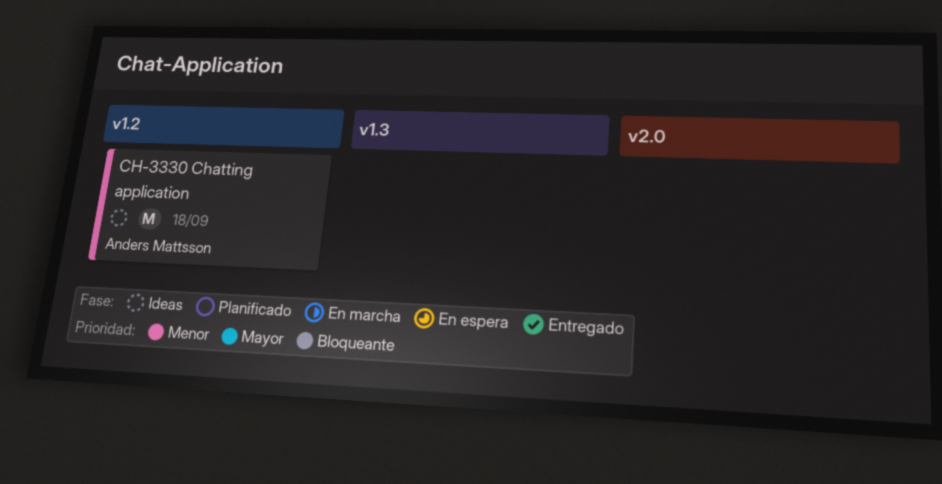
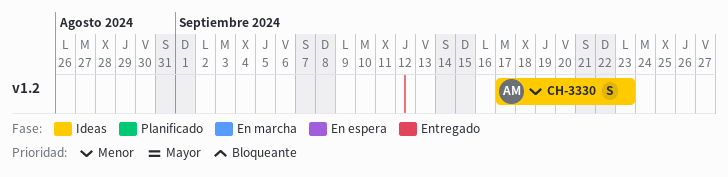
CH-3330, estimate: M -> S
CH-3330, due: Sep 18 -> Sep 23

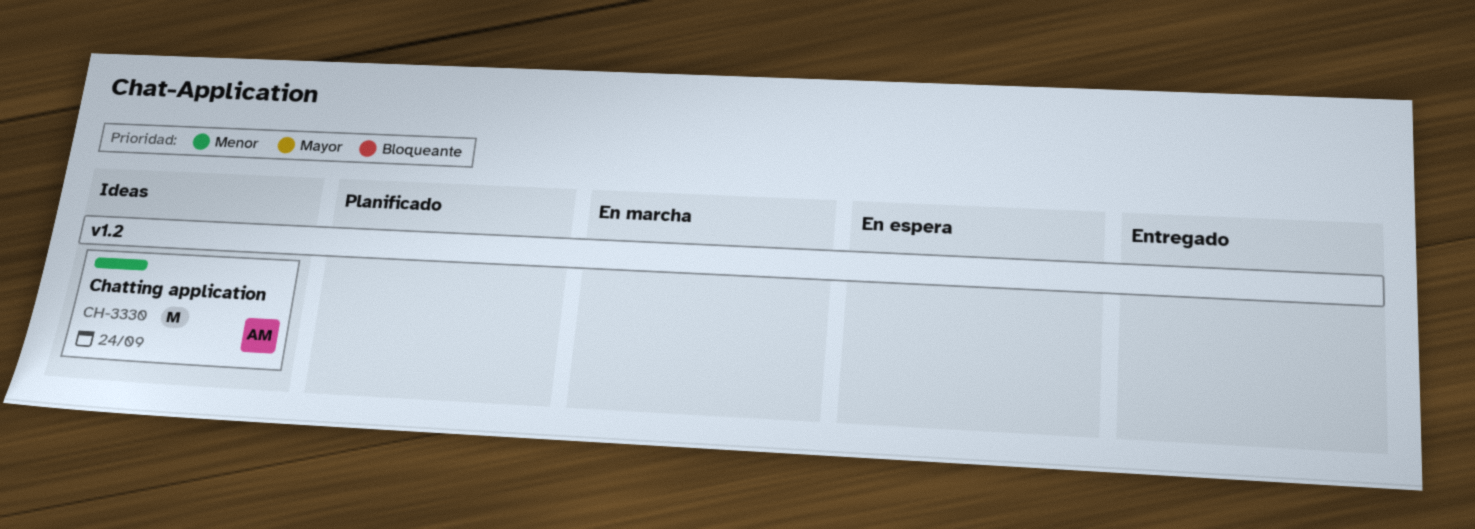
CH-3330, estimate: S -> M
CH-3330, due: Sep 23 -> Sep 24

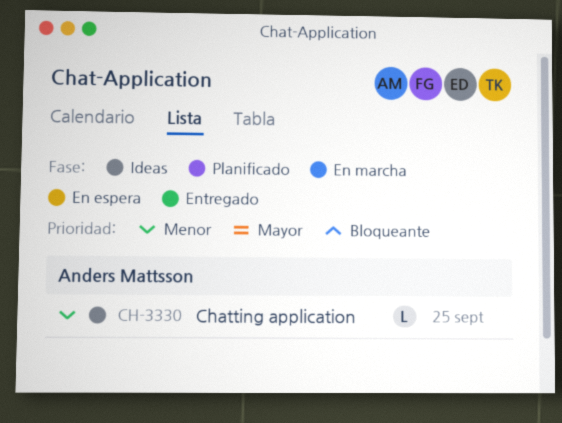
CH-3330, estimate: M -> L
CH-3330, due: Sep 24 -> Sep 25

